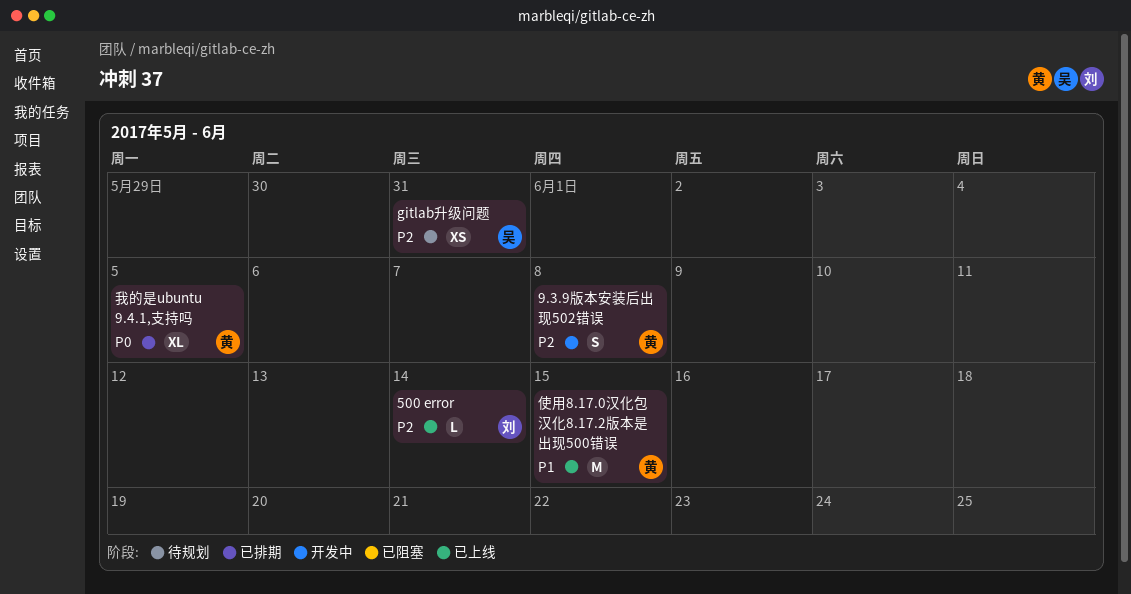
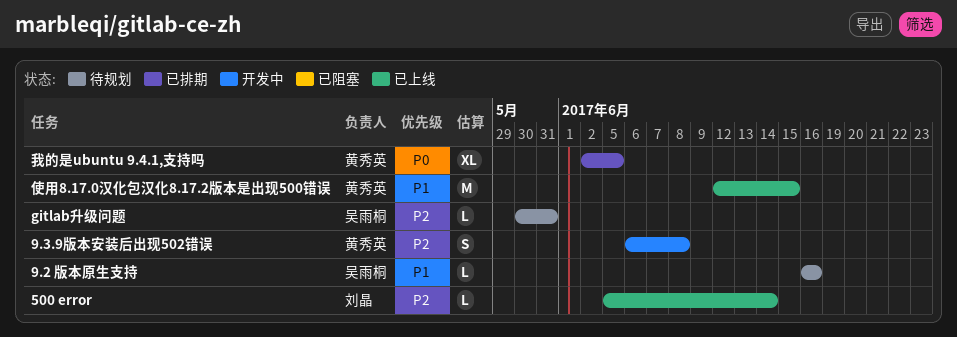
9.2 版本原生支持: none -> present
gitlab升级问题, estimate: XS -> L

